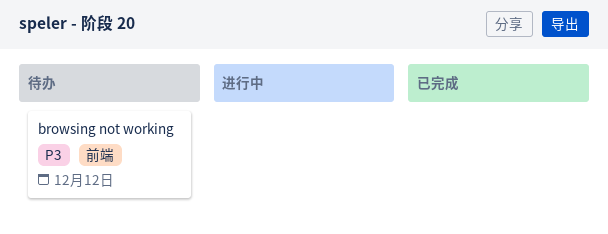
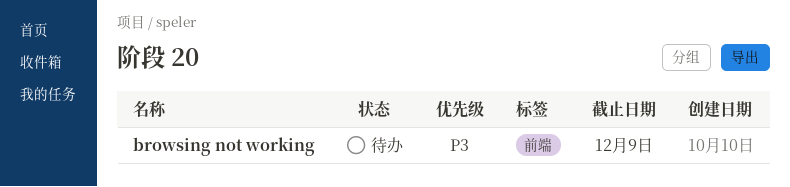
browsing not working, due: Dec 12 -> Dec 9

